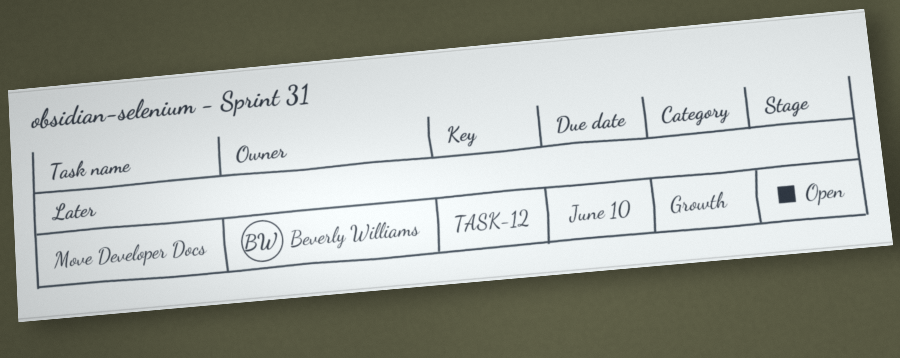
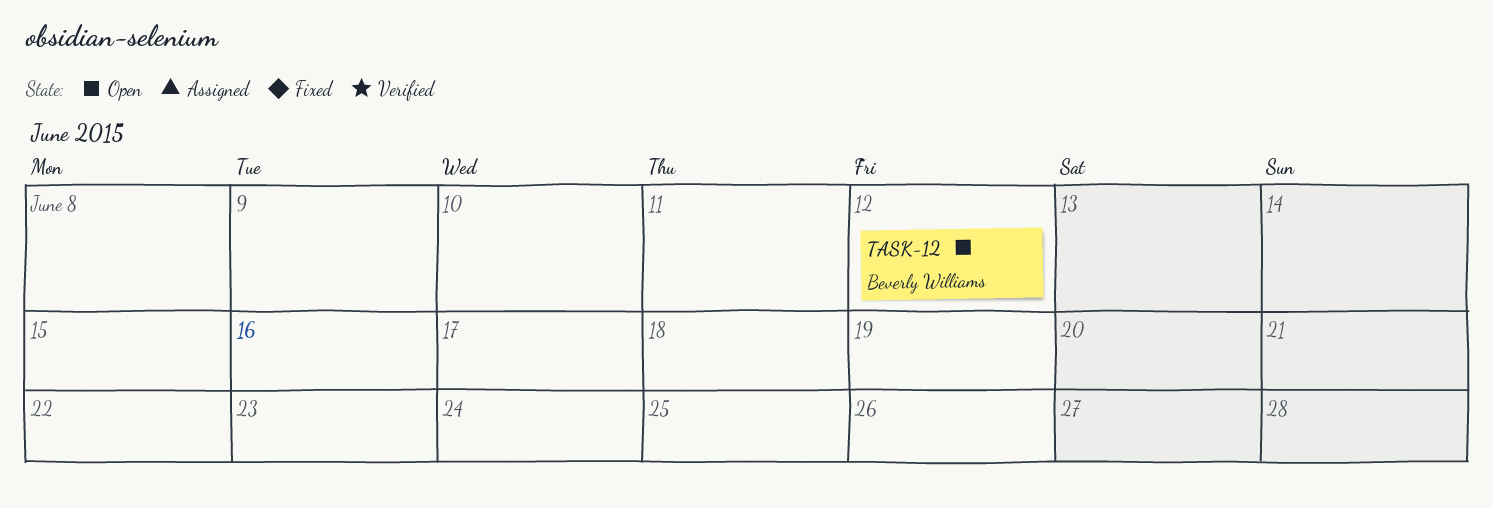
TASK-12, due: Jun 10 -> Jun 12

